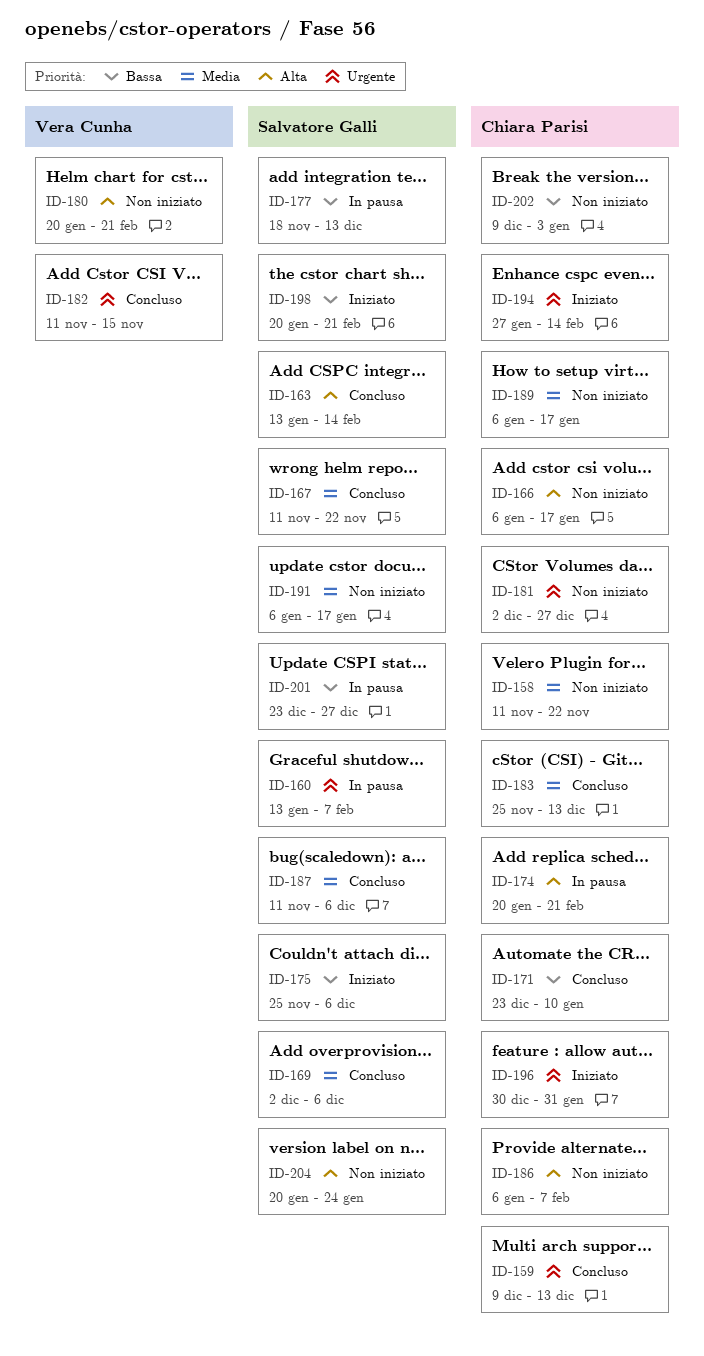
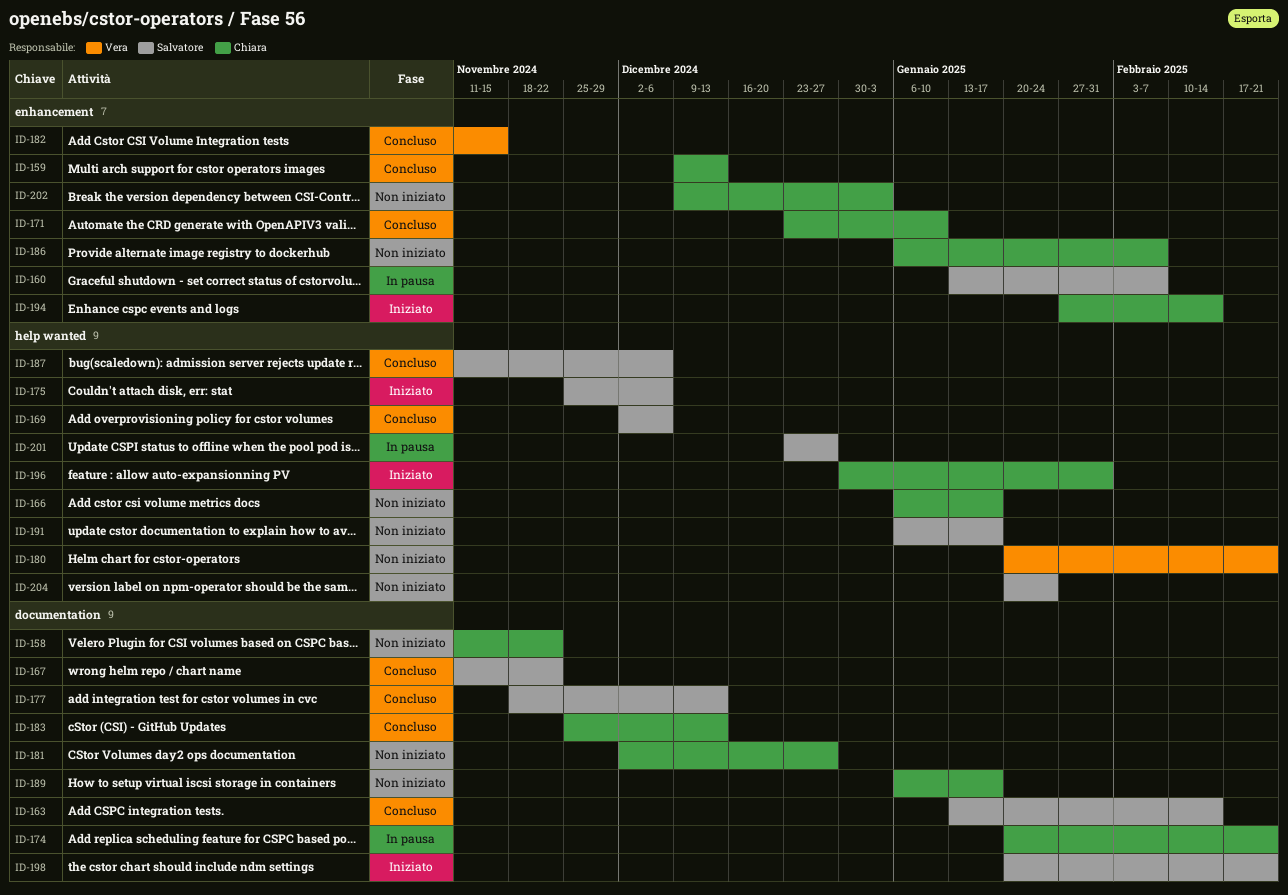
ID-177, status: In pausa -> Concluso

